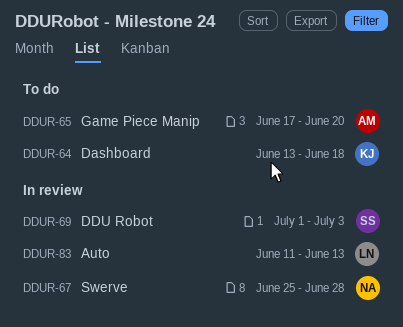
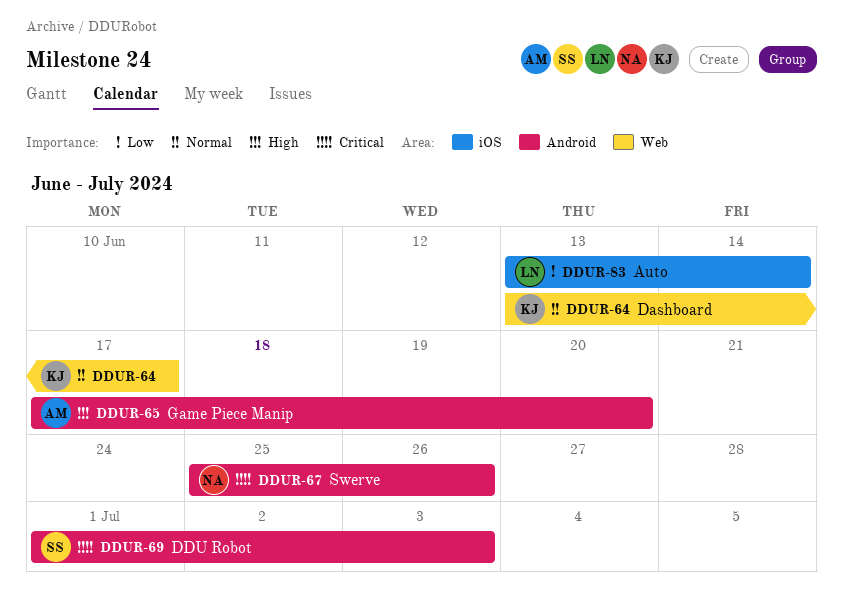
DDUR-64, due: Jun 18 -> Jun 17
DDUR-67, due: Jun 28 -> Jun 26
DDUR-83, start: Jun 11 -> Jun 13
DDUR-83, due: Jun 13 -> Jun 14

